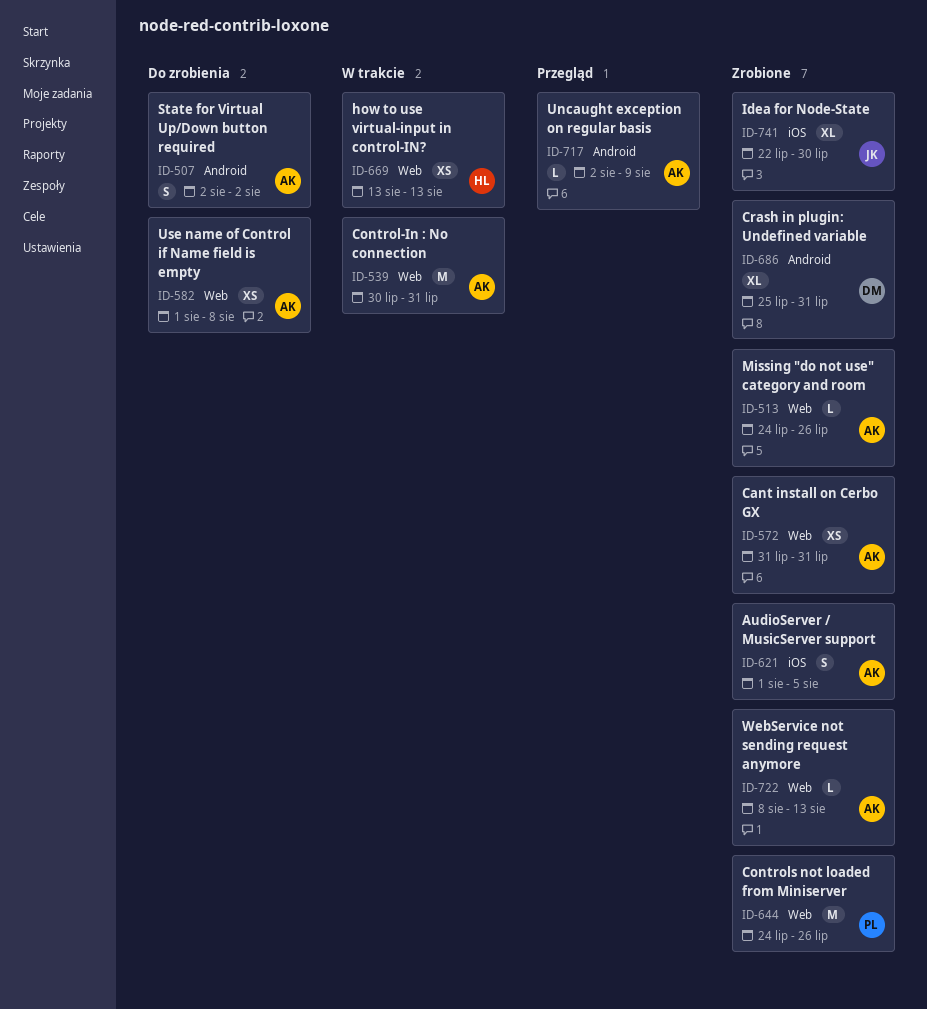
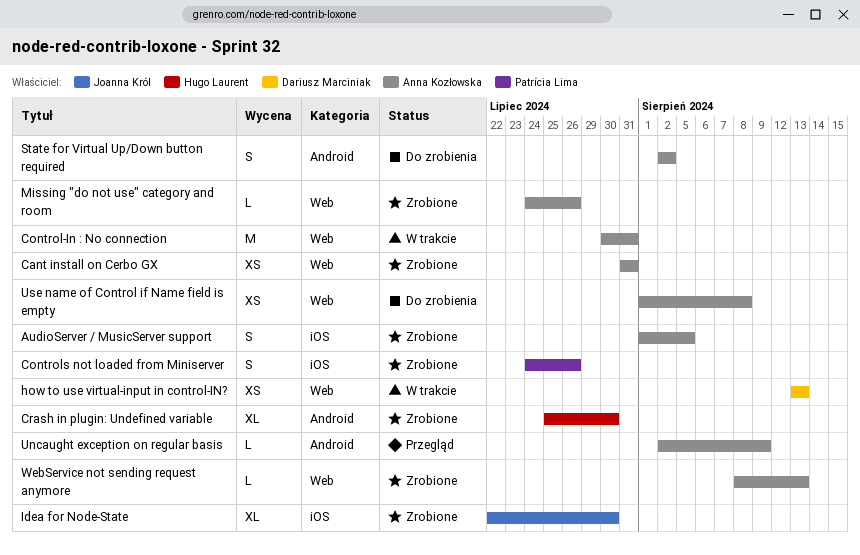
Controls not loaded from Miniserver, label: Web -> iOS
Controls not loaded from Miniserver, estimate: M -> S
Crash in plugin: Undefined variable, owner: Dariusz Marciniak -> Hugo Laurent
Crash in plugin: Undefined variable, due: Jul 31 -> Jul 30
how to use virtual-input in control-IN?, owner: Hugo Laurent -> Dariusz Marciniak

